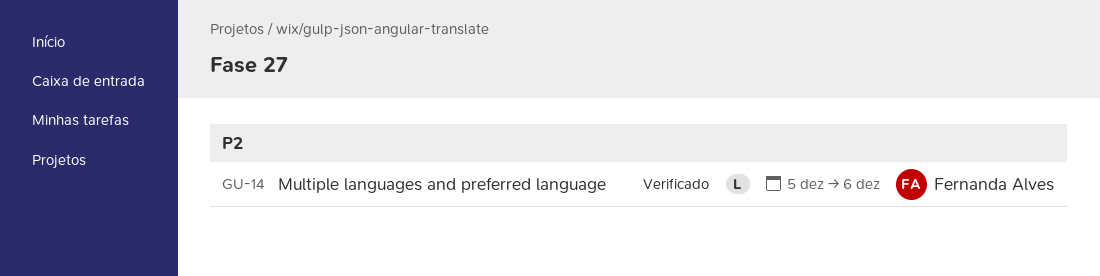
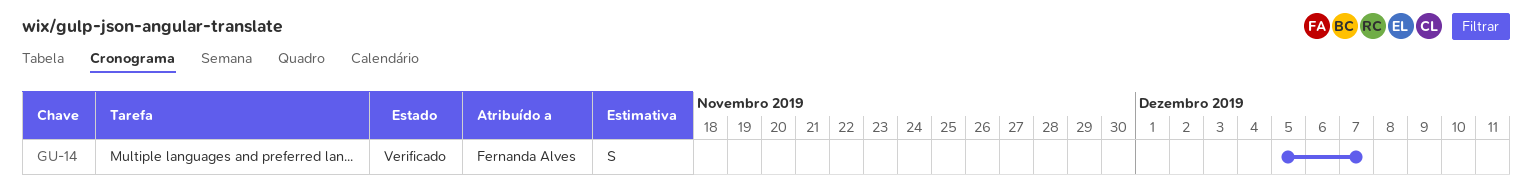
GU-14, estimate: L -> S
GU-14, due: Dec 6 -> Dec 7

